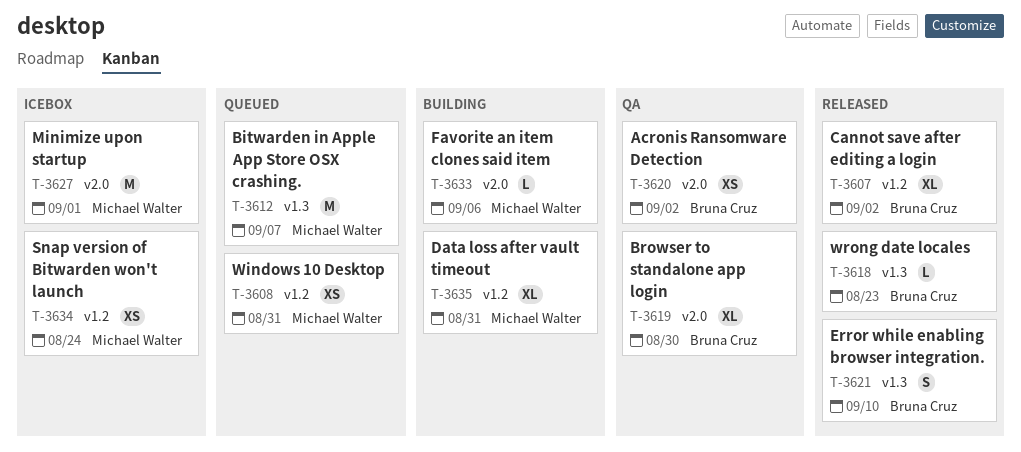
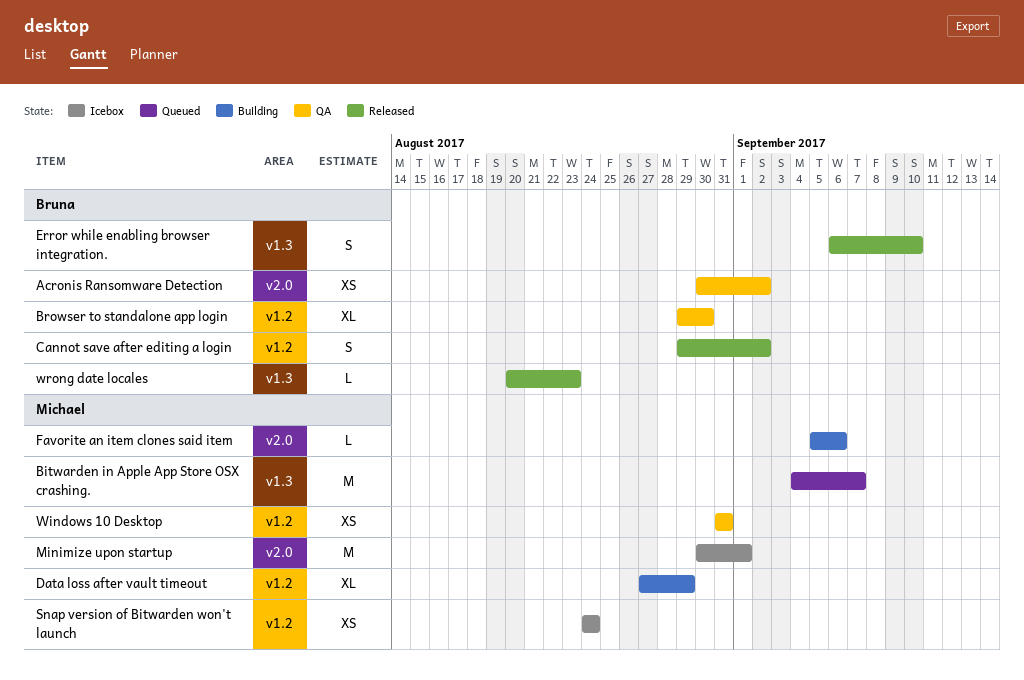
Browser to standalone app login, label: v2.0 -> v1.2
Cannot save after editing a login, estimate: XL -> S
Data loss after vault timeout, due: Aug 31 -> Aug 29
Windows 10 Desktop, status: Queued -> QA

